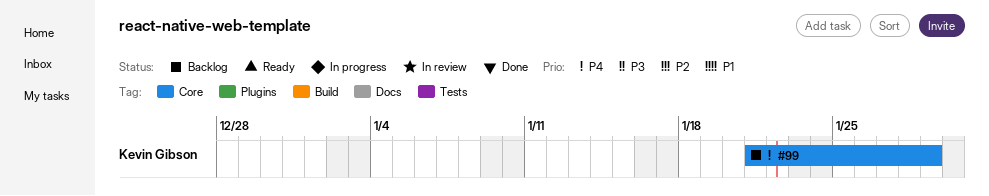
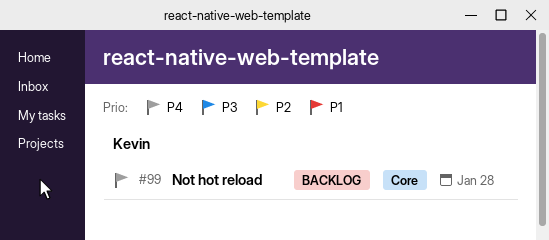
#99, due: Jan 29 -> Jan 28

